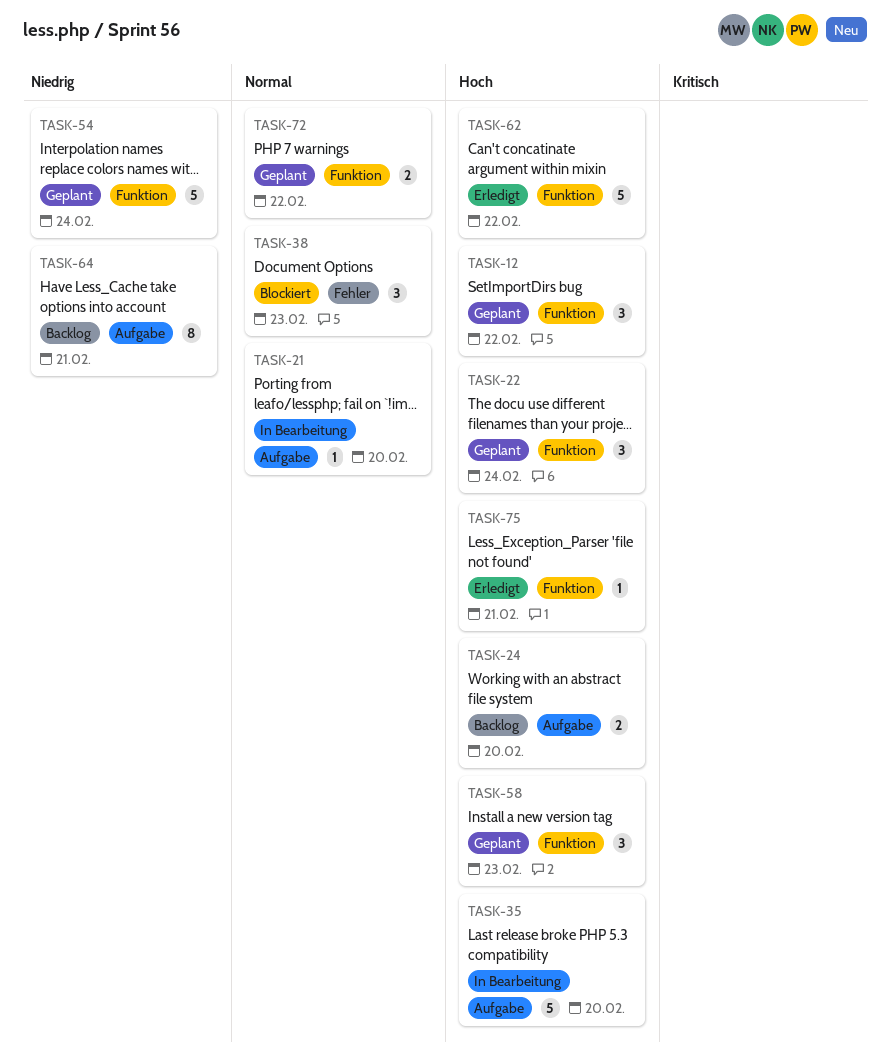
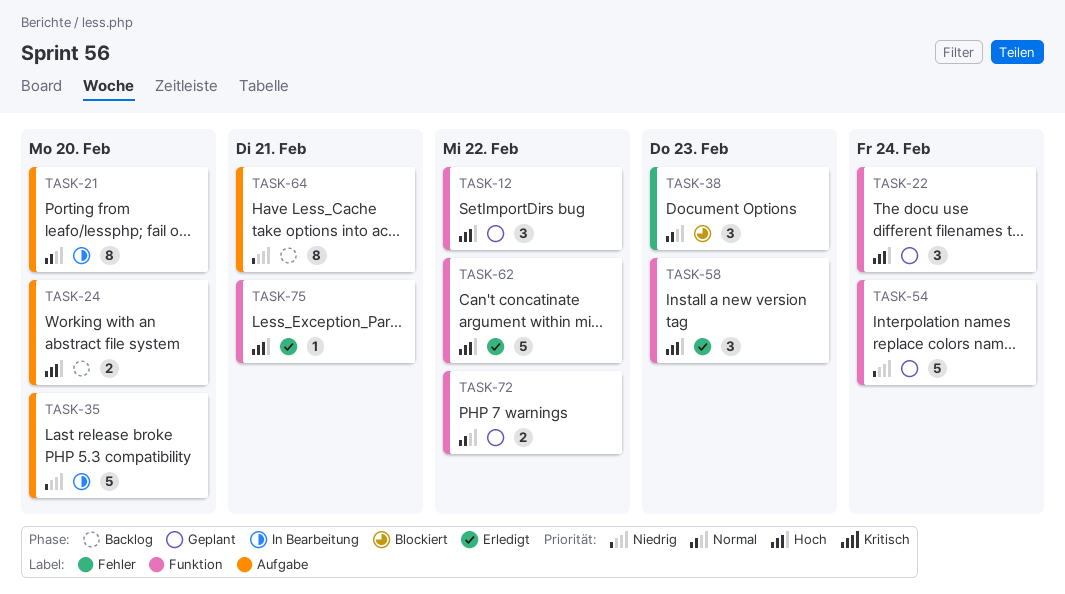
TASK-21, estimate: 1 -> 8
TASK-35, priority: Hoch -> Niedrig
TASK-58, status: Geplant -> Erledigt

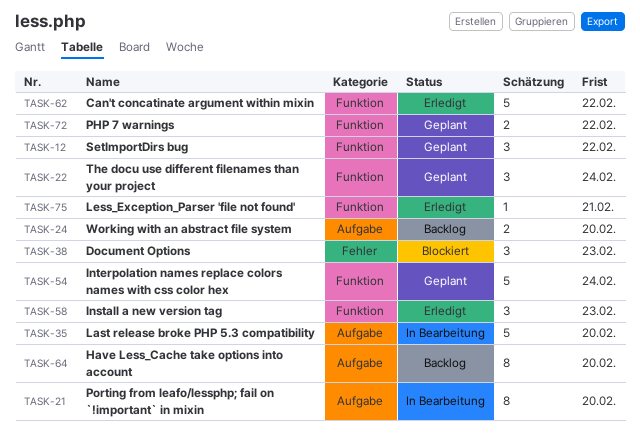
TASK-64, due: Feb 21 -> Feb 20

